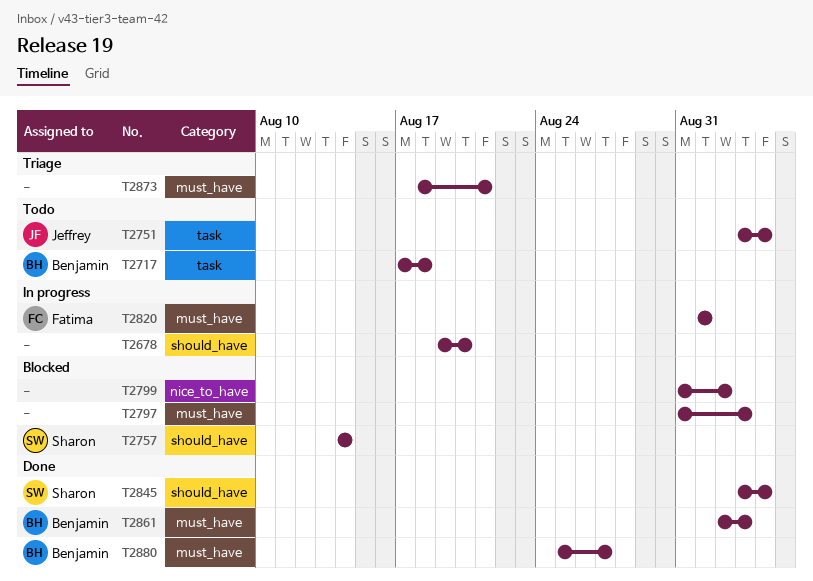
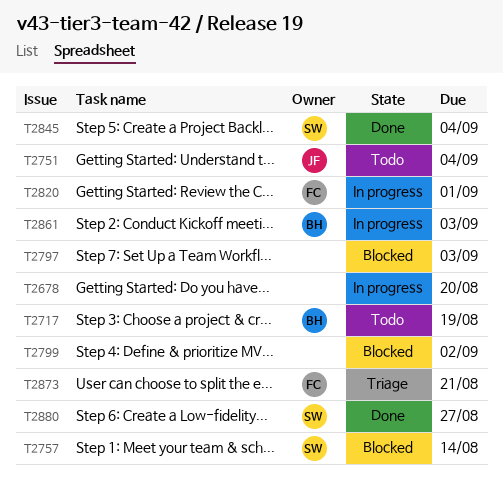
T2717, due: Aug 18 -> Aug 19
T2861, status: Done -> In progress
T2873, owner: none -> Fatima
T2880, owner: Benjamin -> Sharon

